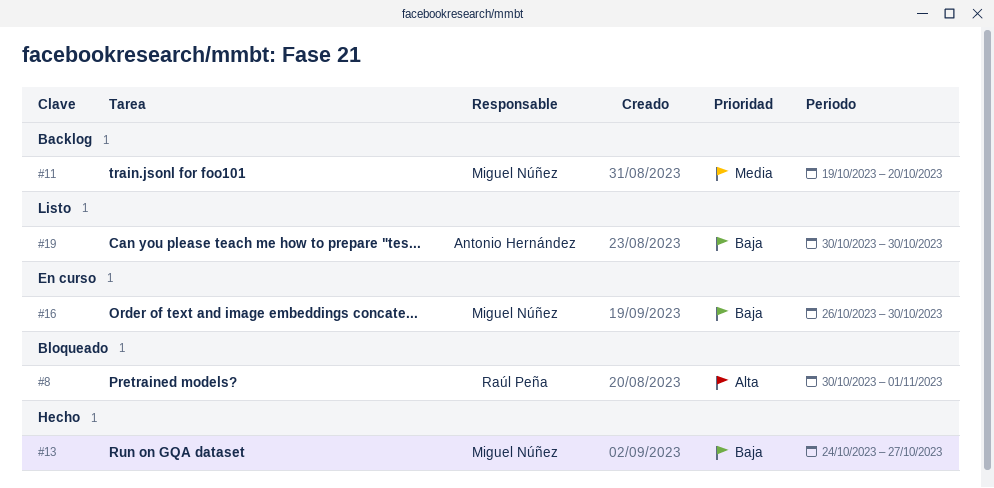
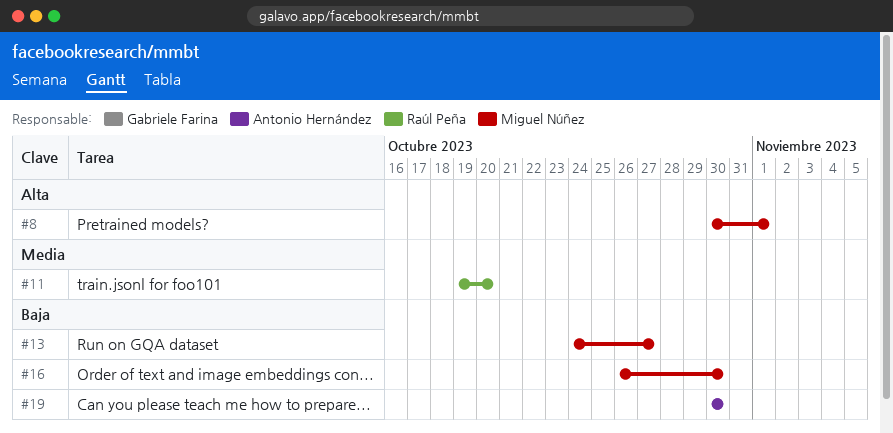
#8, owner: Raúl Peña -> Miguel Núñez
#11, owner: Miguel Núñez -> Raúl Peña

